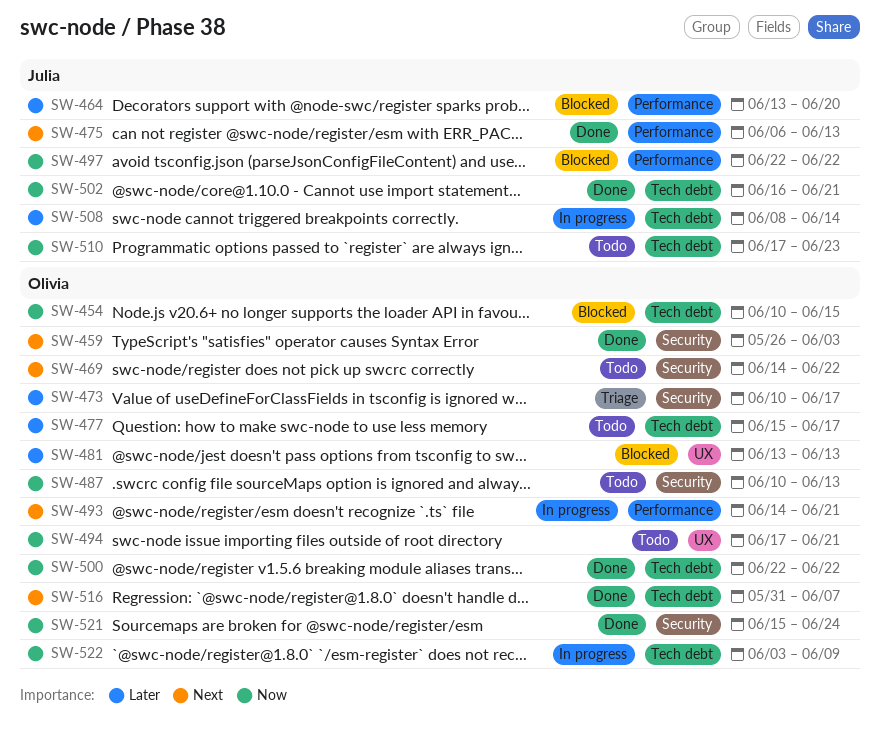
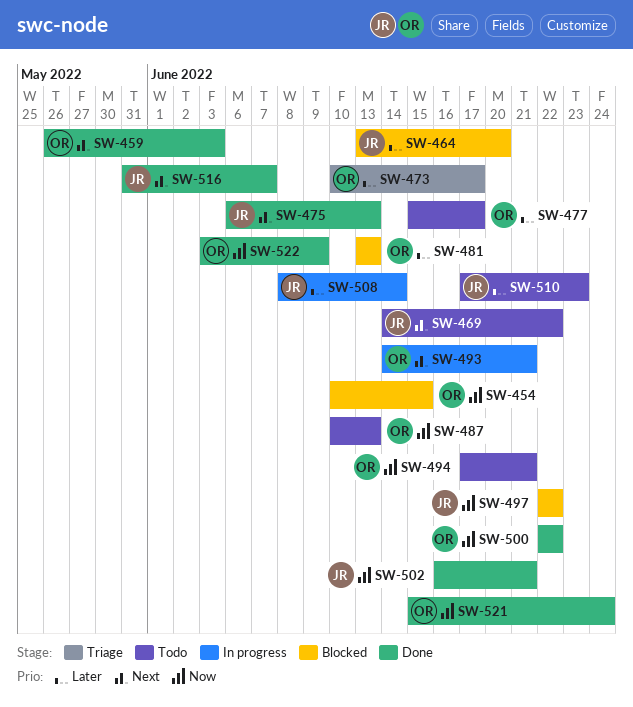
SW-469, owner: Olivia -> Julia
SW-510, priority: Now -> Later
SW-516, owner: Olivia -> Julia
SW-522, status: In progress -> Done

